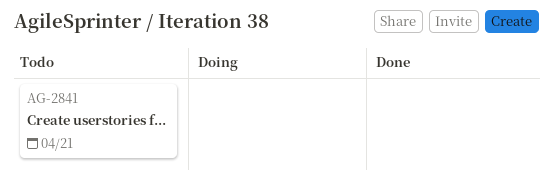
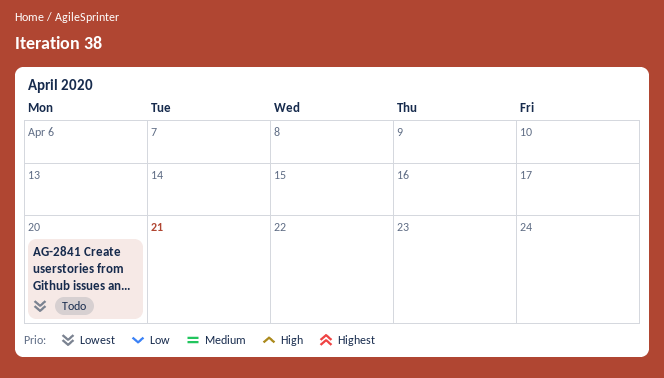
AG-2841, due: Apr 21 -> Apr 20

